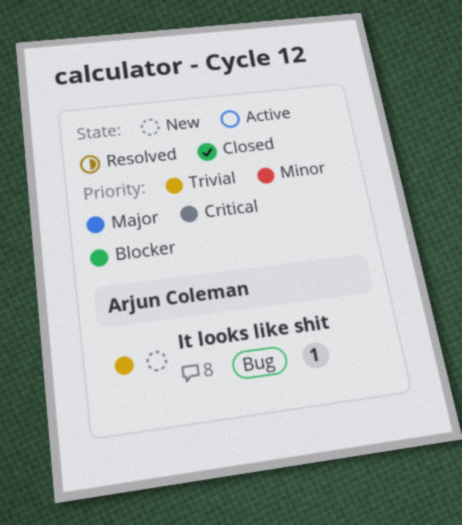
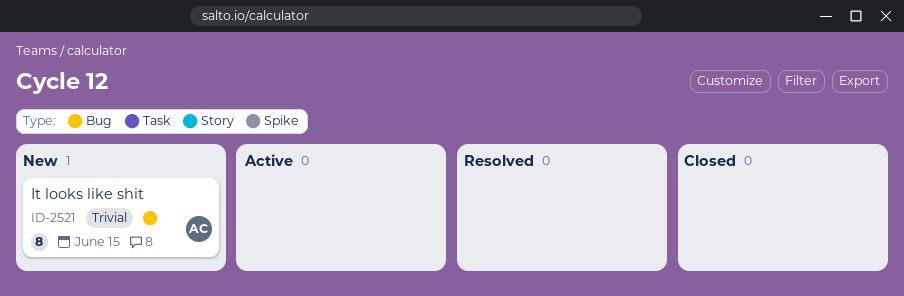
It looks like shit, estimate: 1 -> 8

